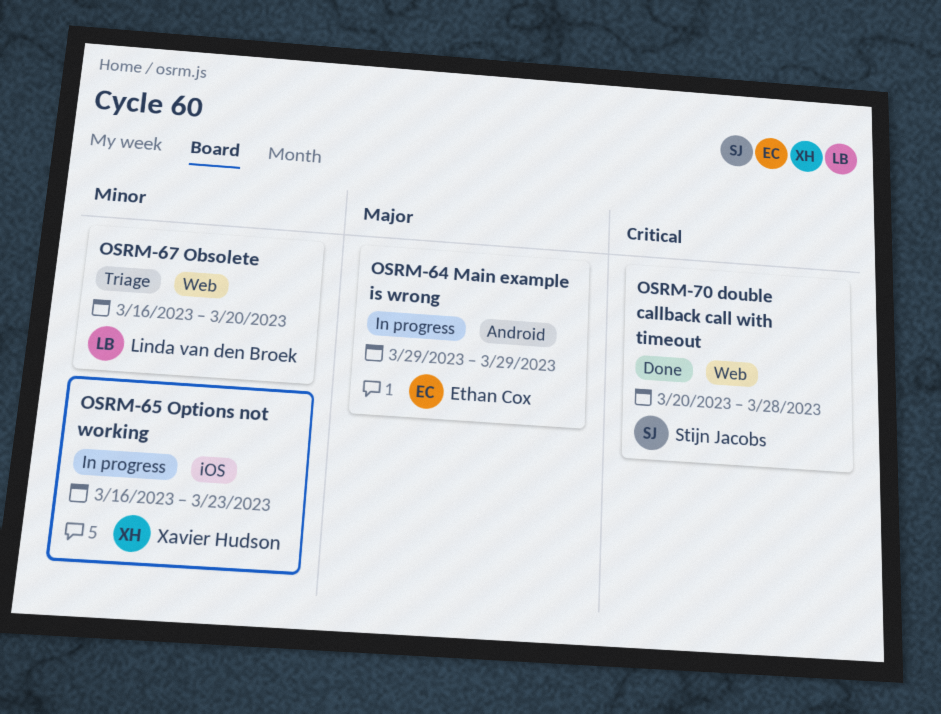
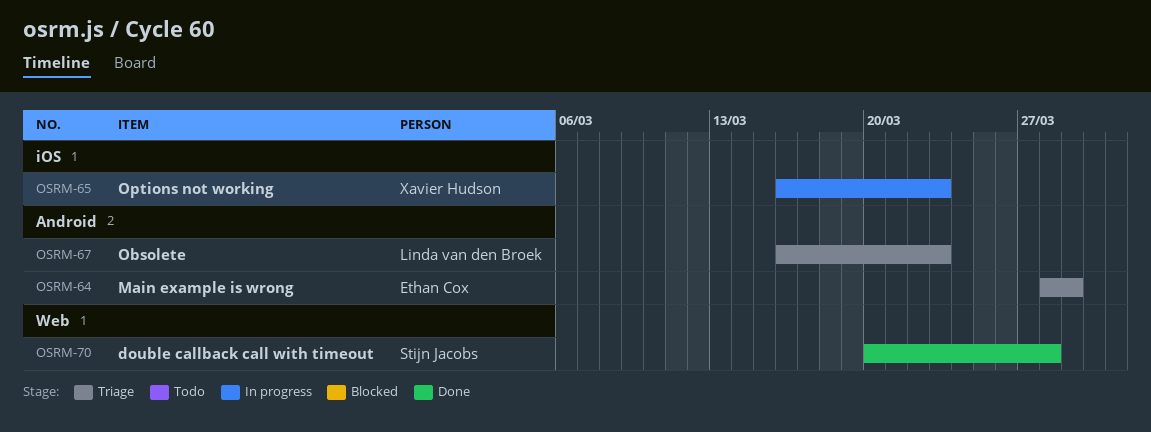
OSRM-64, status: In progress -> Triage
OSRM-64, start: Mar 29 -> Mar 28
OSRM-67, label: Web -> Android
OSRM-67, due: Mar 20 -> Mar 23

